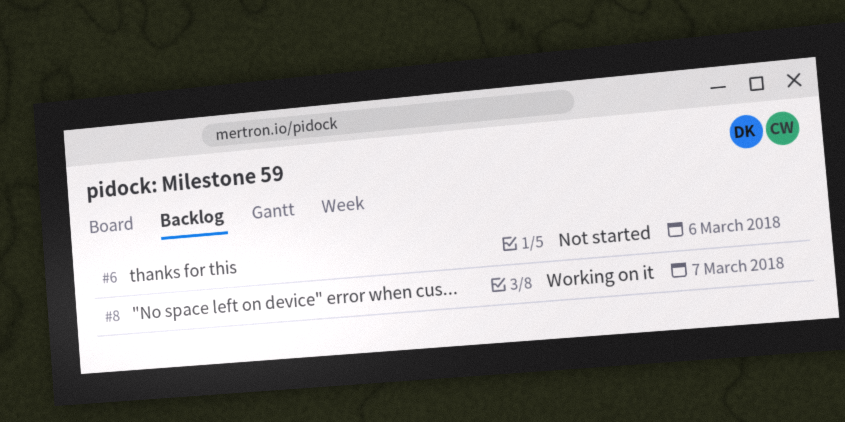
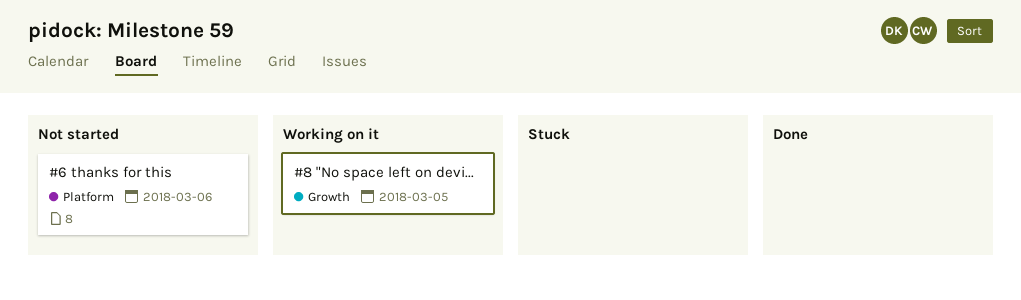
#8, due: Mar 7 -> Mar 5

